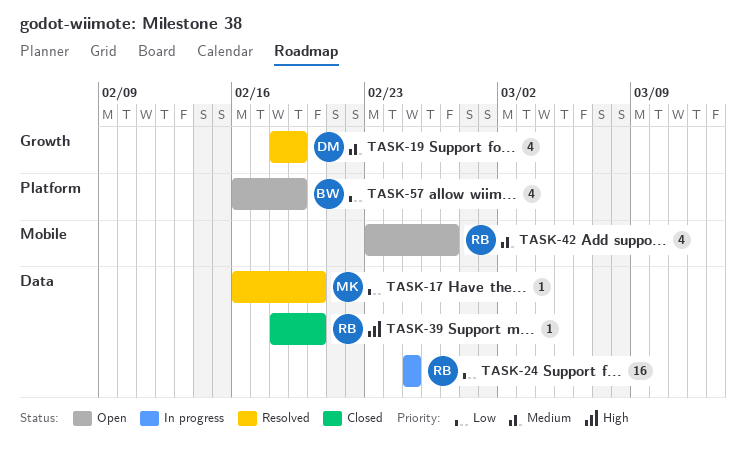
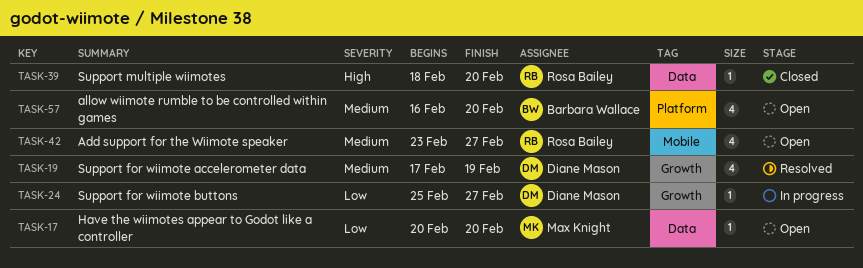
TASK-17, status: Resolved -> Open
TASK-17, start: Feb 16 -> Feb 20
TASK-19, start: Feb 18 -> Feb 17
TASK-24, owner: Rosa Bailey -> Diane Mason
TASK-24, label: Data -> Growth
TASK-24, estimate: 16 -> 1
TASK-24, due: Feb 25 -> Feb 27
TASK-57, priority: Low -> Medium
TASK-57, due: Feb 19 -> Feb 20

